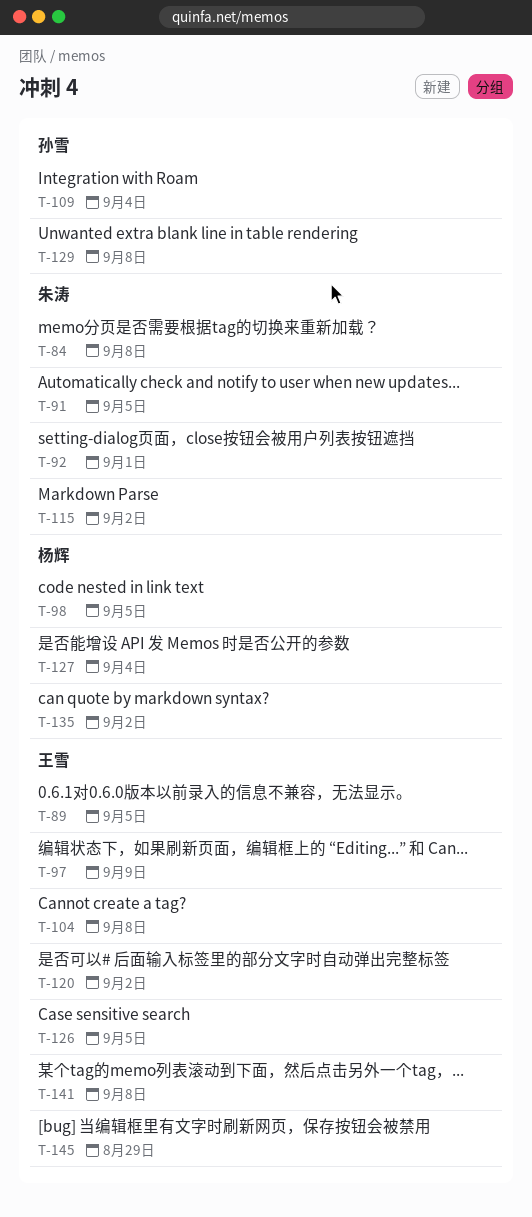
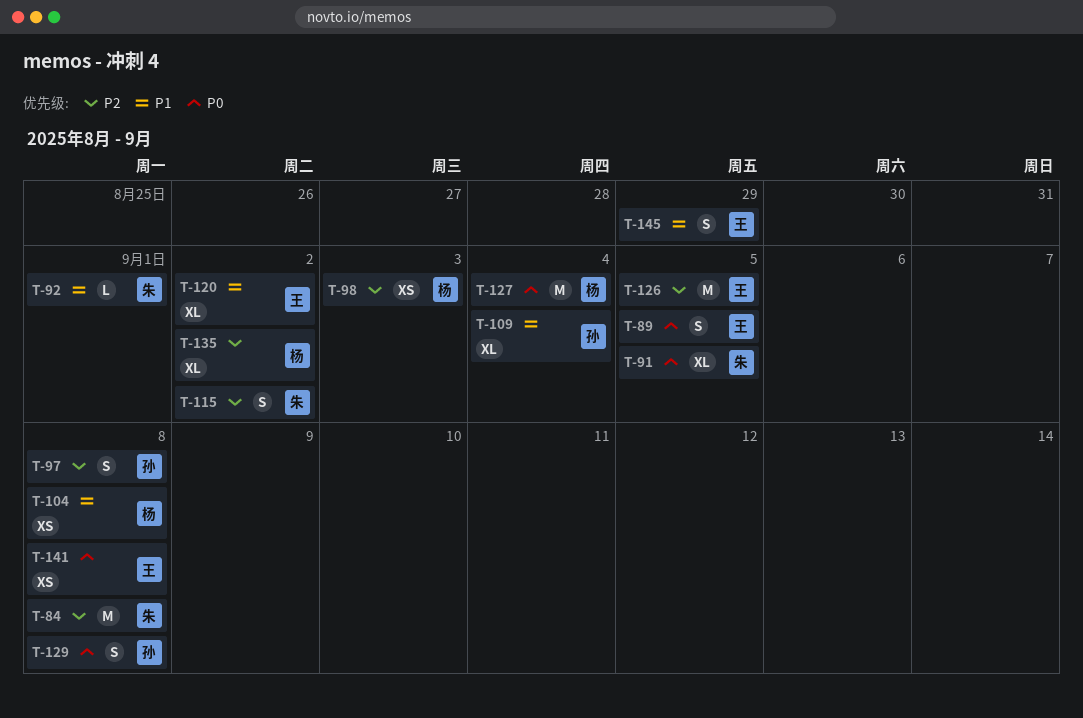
T-97, owner: 王雪 -> 孙雪
T-97, due: Sep 9 -> Sep 8
T-98, due: Sep 5 -> Sep 3
T-104, owner: 王雪 -> 杨辉

